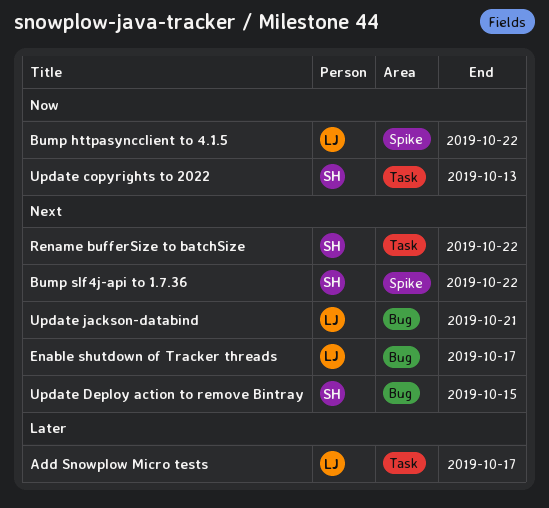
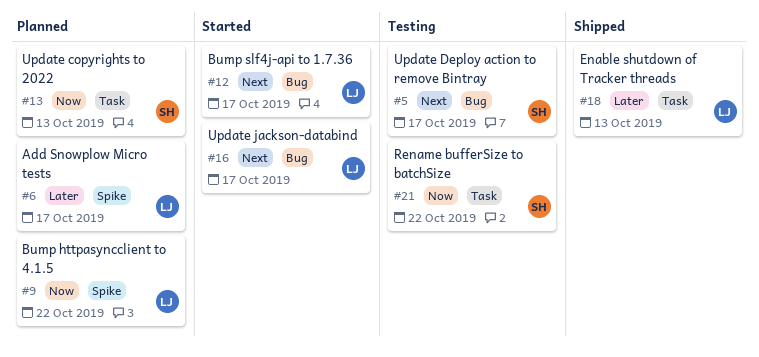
Add Snowplow Micro tests, label: Task -> Spike
Bump slf4j-api to 1.7.36, owner: SH -> LJ
Bump slf4j-api to 1.7.36, label: Spike -> Bug
Bump slf4j-api to 1.7.36, due: Oct 22 -> Oct 17
Enable shutdown of Tracker threads, priority: Next -> Later
Enable shutdown of Tracker threads, label: Bug -> Task
Enable shutdown of Tracker threads, due: Oct 17 -> Oct 13
Rename bufferSize to batchSize, priority: Next -> Now
Update Deploy action to remove Bintray, due: Oct 15 -> Oct 17
Update jackson-databind, due: Oct 21 -> Oct 17

